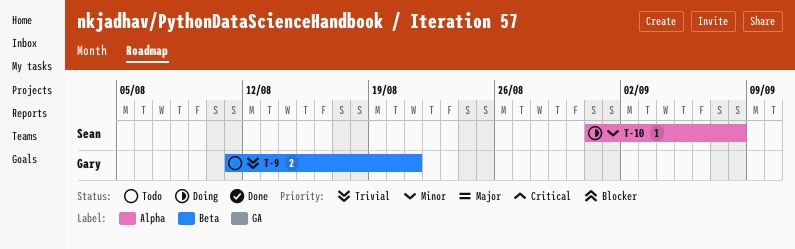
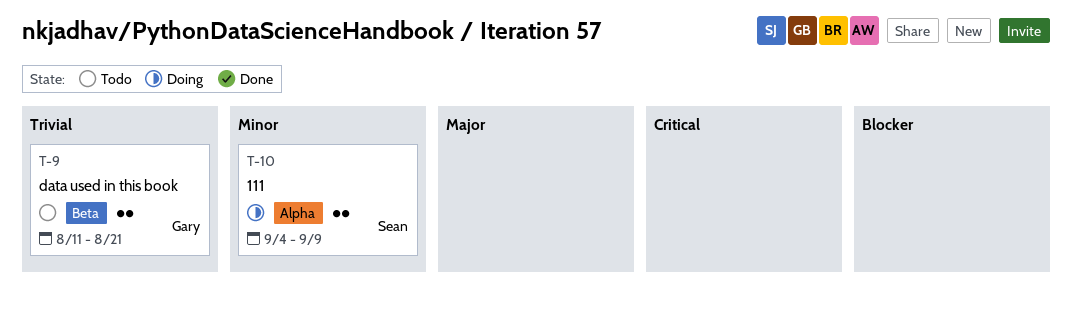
T-10, estimate: 1 -> 2
T-10, start: Aug 31 -> Sep 4
T-10, due: Sep 8 -> Sep 9

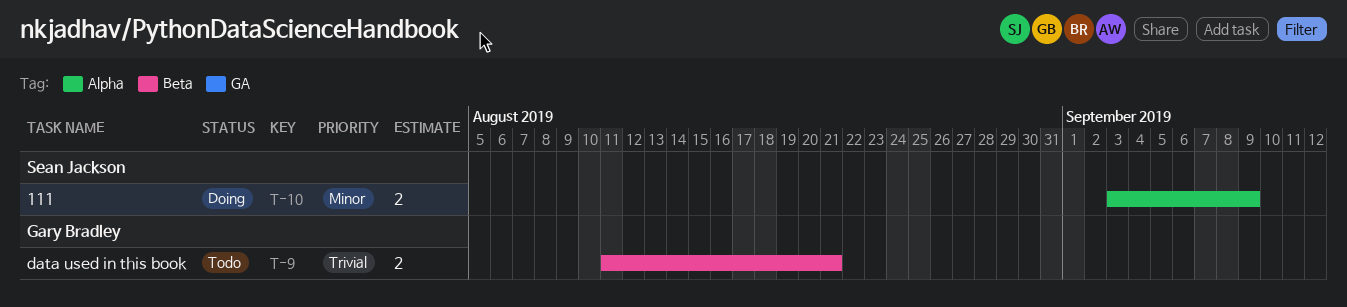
T-10, start: Sep 4 -> Sep 3

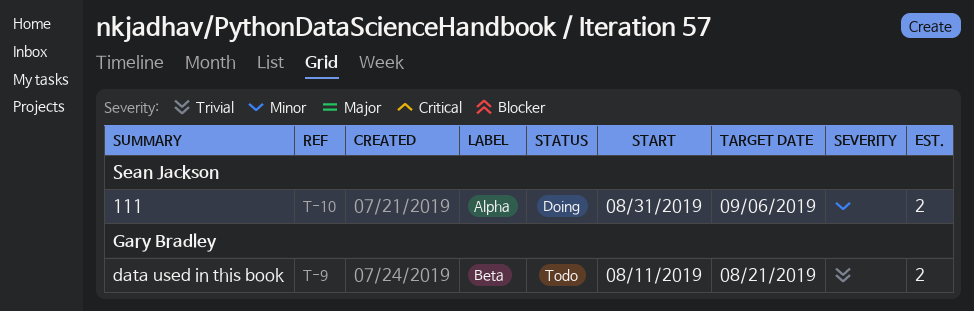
T-10, start: Sep 3 -> Aug 31
T-10, due: Sep 9 -> Sep 6

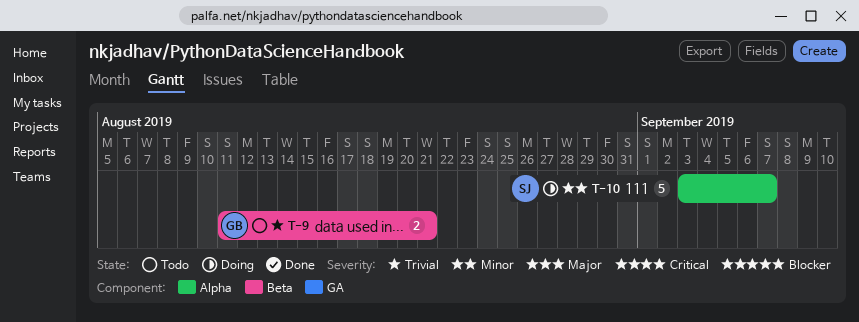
T-10, estimate: 2 -> 5
T-10, start: Aug 31 -> Sep 3
T-10, due: Sep 6 -> Sep 7

